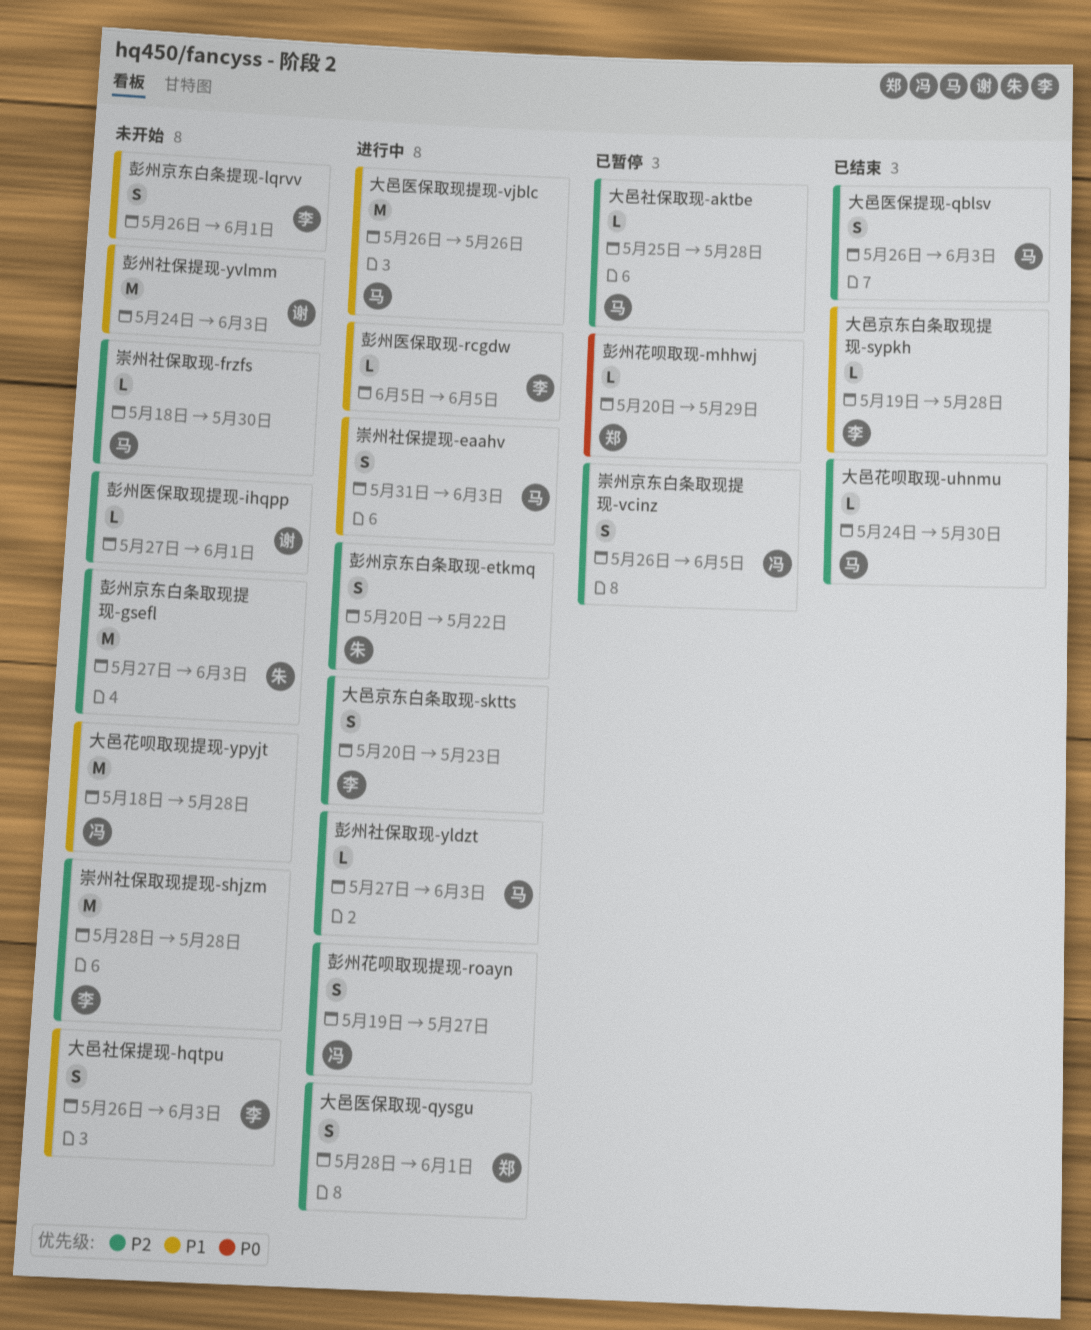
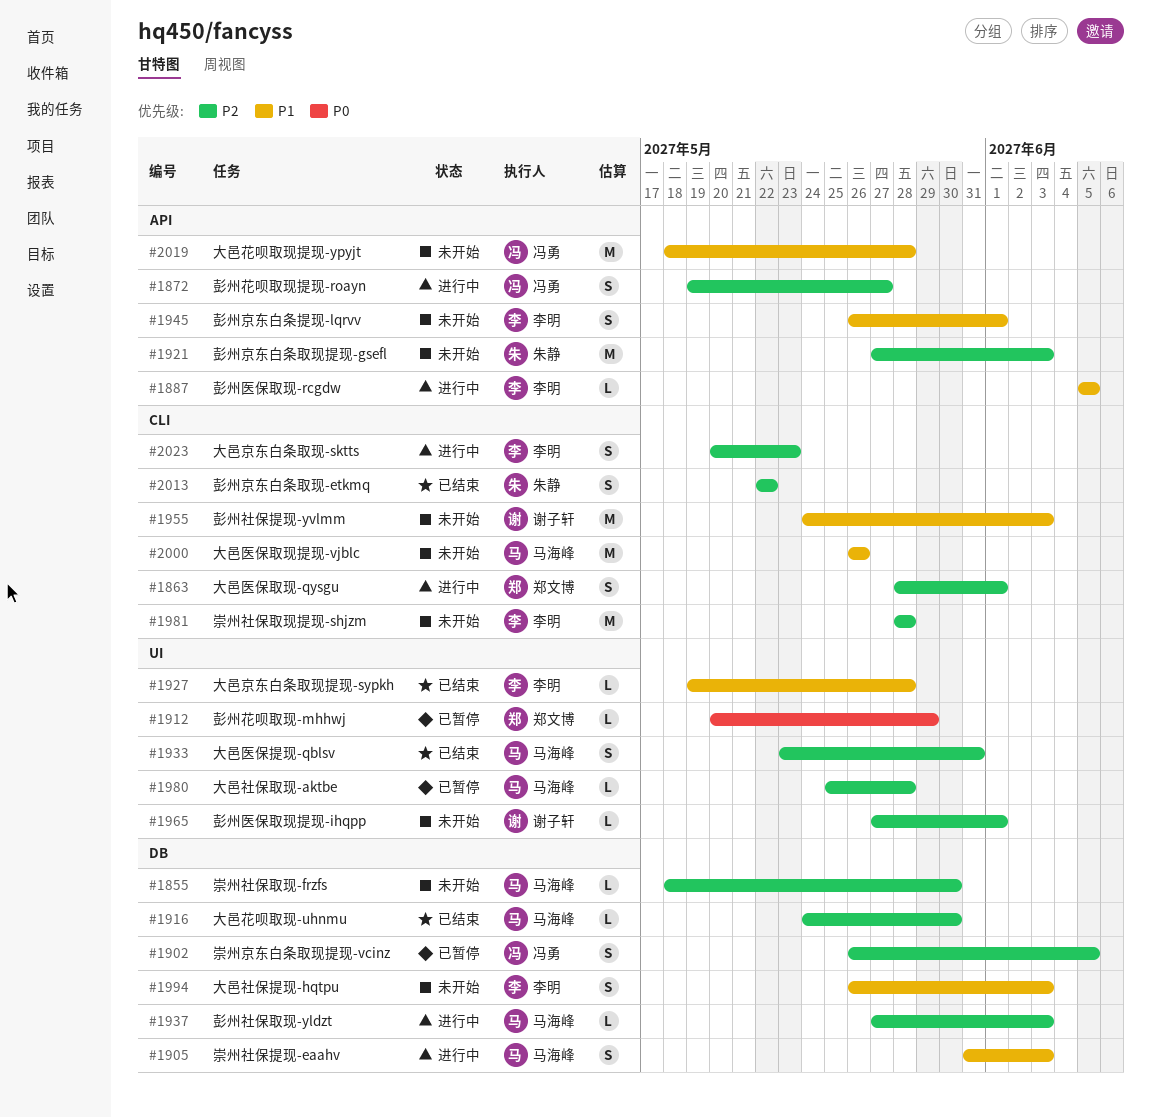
大邑医保取现提现-vjblc, status: 进行中 -> 未开始
大邑医保提现-qblsv, start: May 26 -> May 23
大邑医保提现-qblsv, due: Jun 3 -> May 31
彭州京东白条取现-etkmq, status: 进行中 -> 已结束
彭州京东白条取现-etkmq, start: May 20 -> May 22

